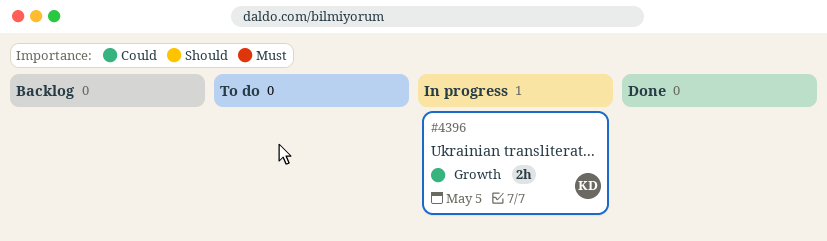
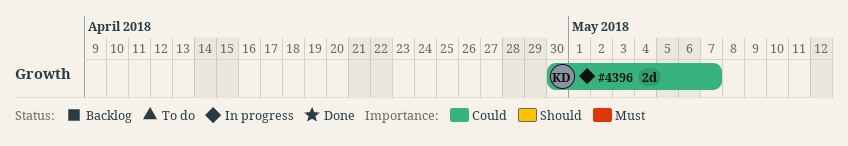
#4396, estimate: 2h -> 2d
#4396, due: May 5 -> May 7

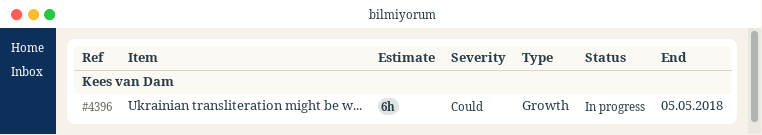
#4396, estimate: 2d -> 6h
#4396, due: May 7 -> May 5

